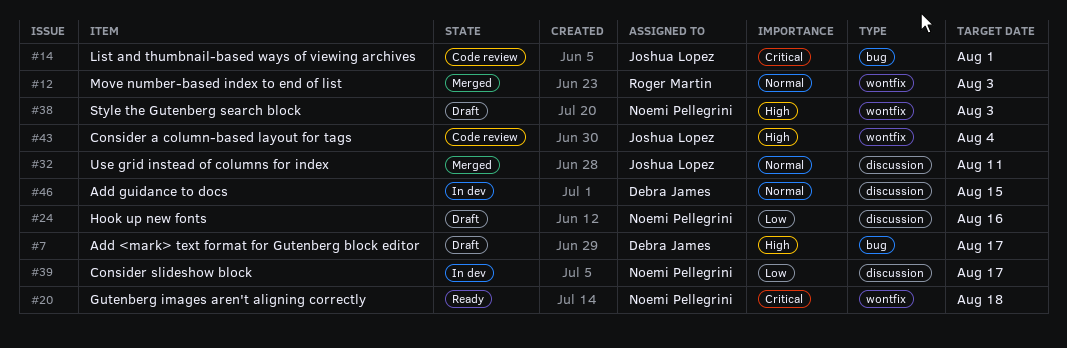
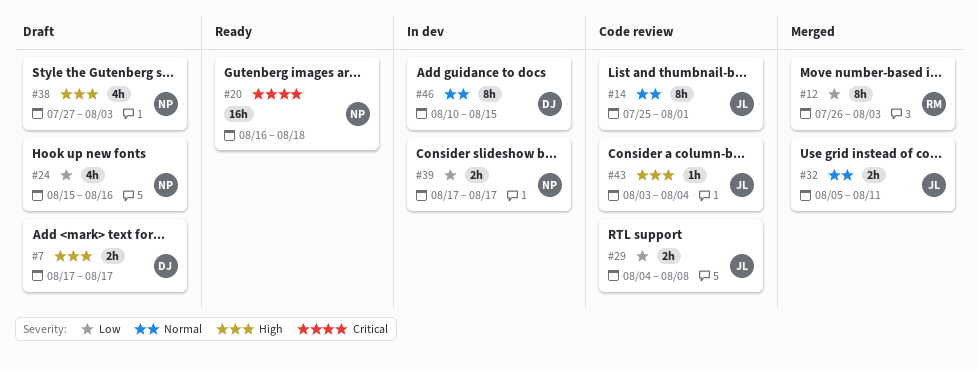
#12, priority: Normal -> Low
#14, priority: Critical -> Normal
#29: none -> present

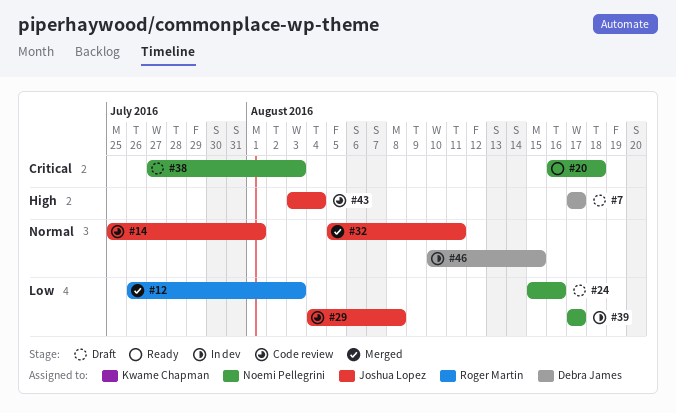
#38, priority: High -> Critical

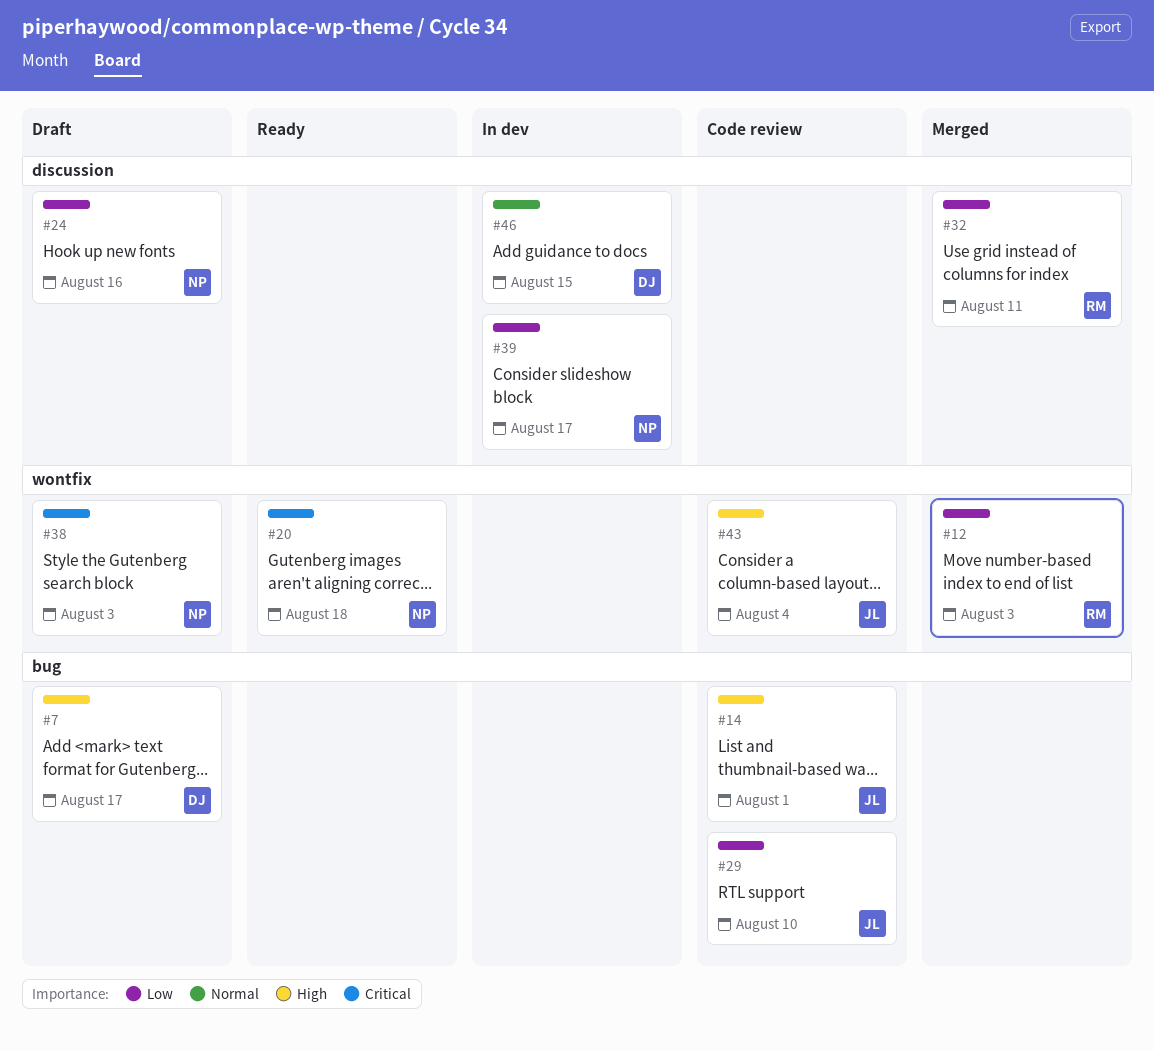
#14, priority: Normal -> High
#29, due: Aug 8 -> Aug 10
#32, owner: Joshua Lopez -> Roger Martin
#32, priority: Normal -> Low

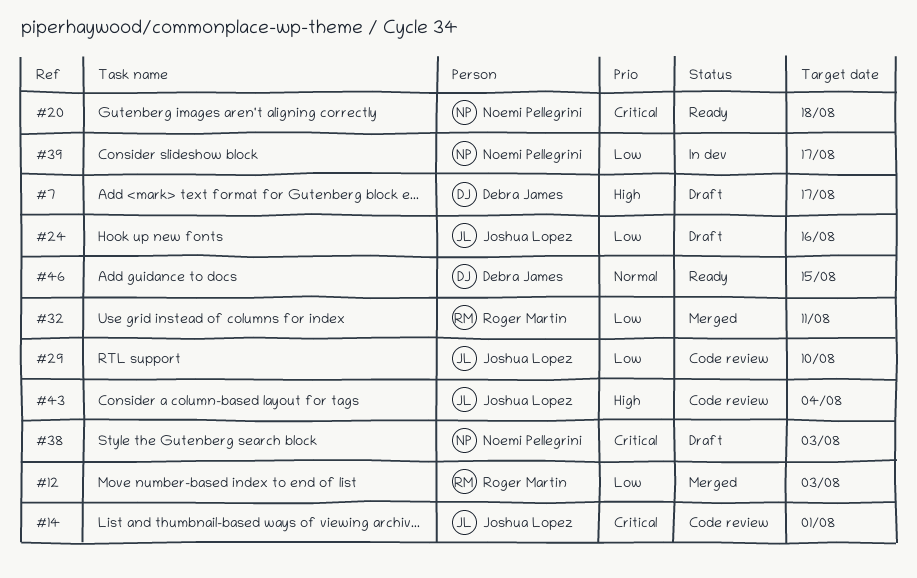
#14, priority: High -> Critical
#24, owner: Noemi Pellegrini -> Joshua Lopez
#46, status: In dev -> Ready

